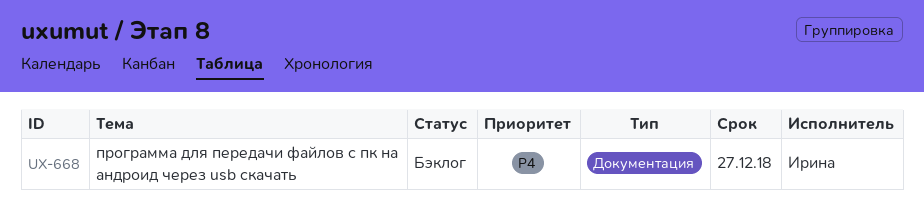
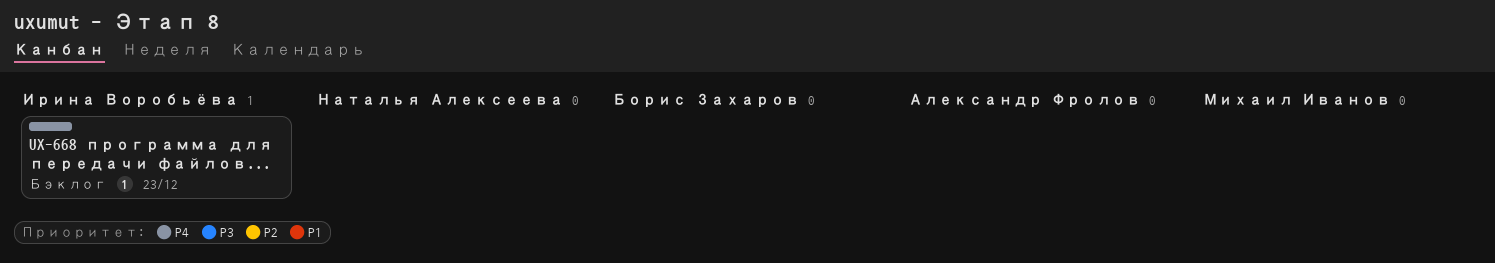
UX-668, due: Dec 27 -> Dec 23

